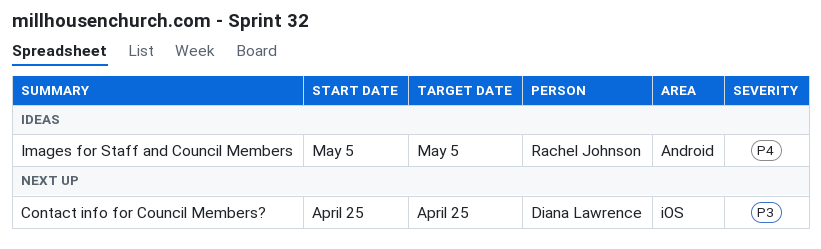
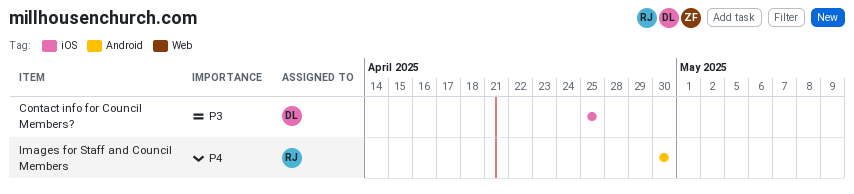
Images for Staff and Council Members, start: May 5 -> Apr 30
Images for Staff and Council Members, due: May 5 -> Apr 30

